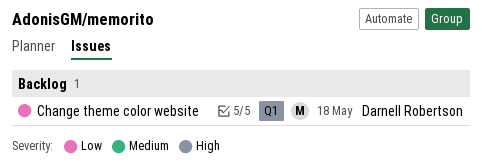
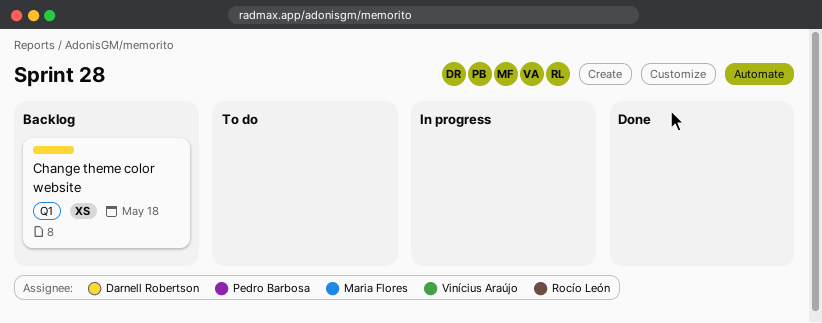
Change theme color website, estimate: M -> XS

